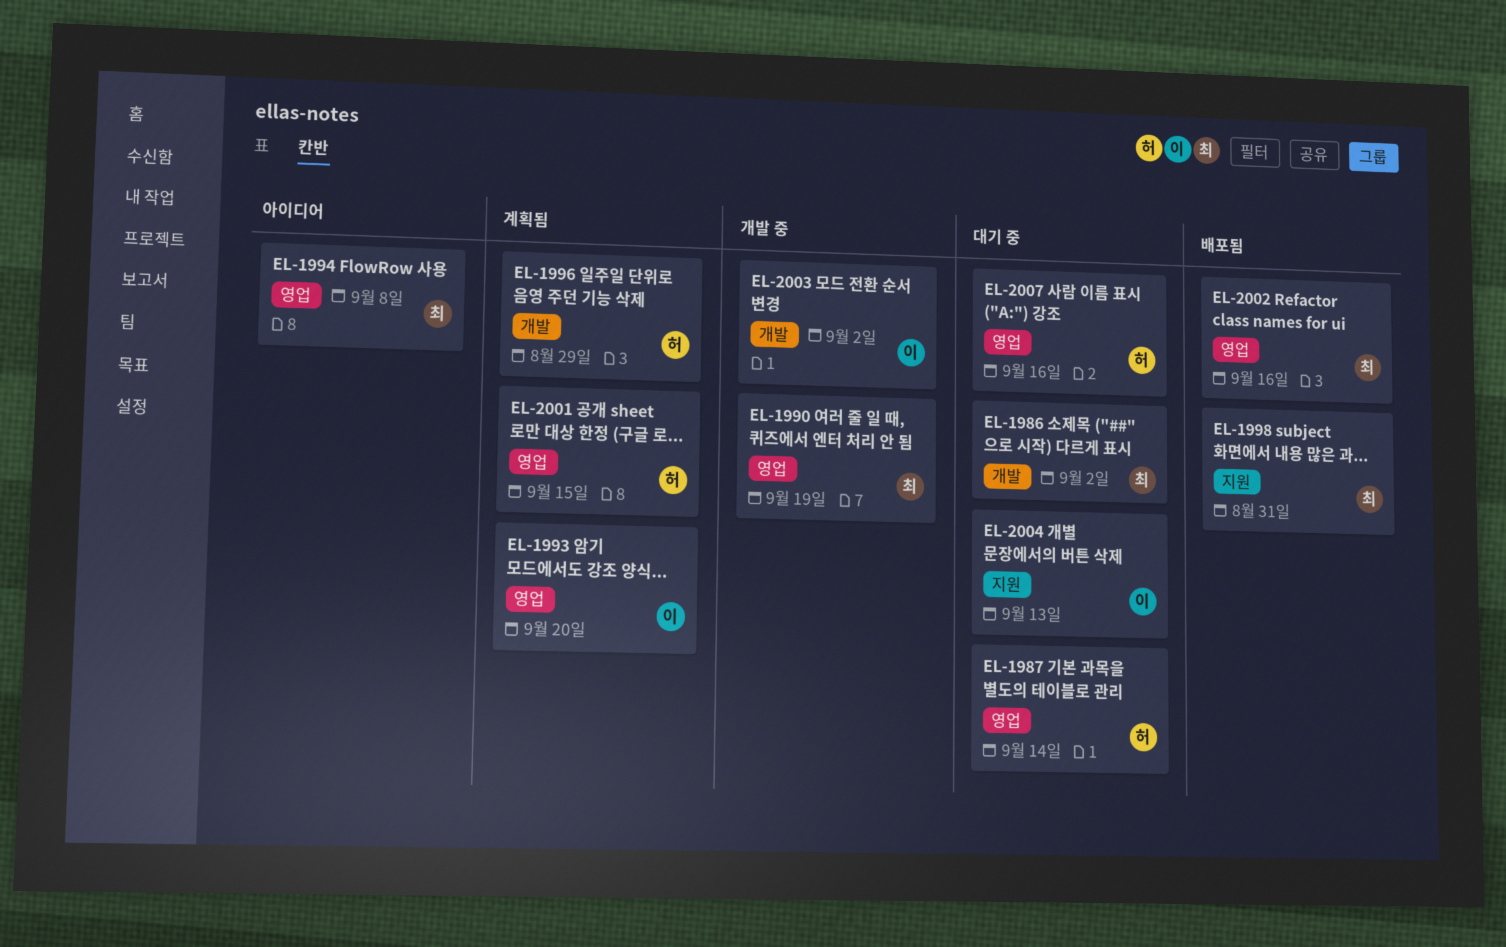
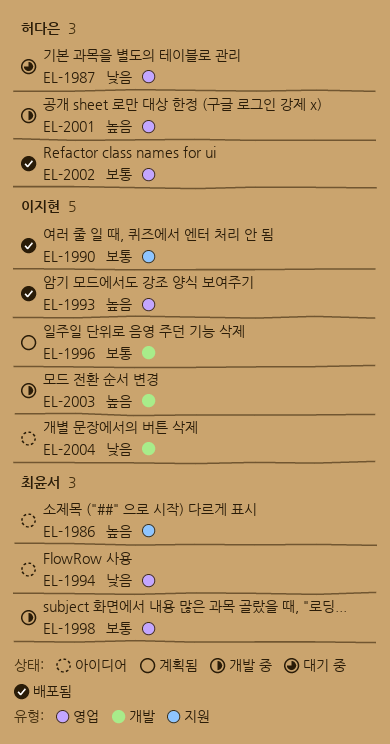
EL-1986, status: 대기 중 -> 아이디어
EL-1986, label: 개발 -> 지원
EL-1990, status: 개발 중 -> 배포됨
EL-1990, owner: 최윤서 -> 이지현
EL-1990, label: 영업 -> 지원
EL-1993, status: 계획됨 -> 배포됨
EL-1996, owner: 허다은 -> 이지현
EL-1998, status: 배포됨 -> 개발 중
EL-1998, label: 지원 -> 영업
EL-2001, status: 계획됨 -> 개발 중
EL-2002, owner: 최윤서 -> 허다은
EL-2004, status: 대기 중 -> 아이디어
EL-2004, label: 지원 -> 개발
EL-2007: present -> none

